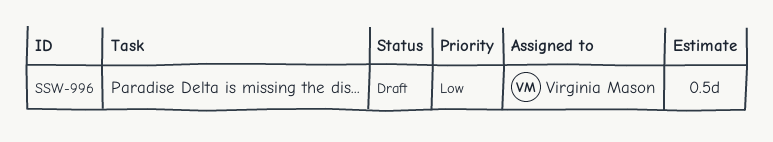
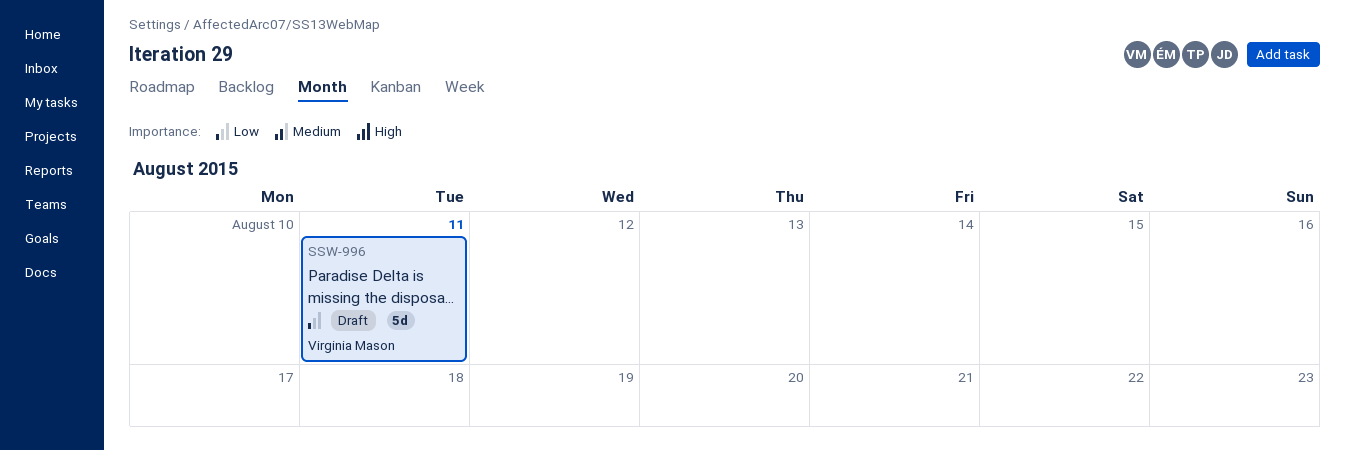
SSW-996, estimate: 0.5d -> 5d

